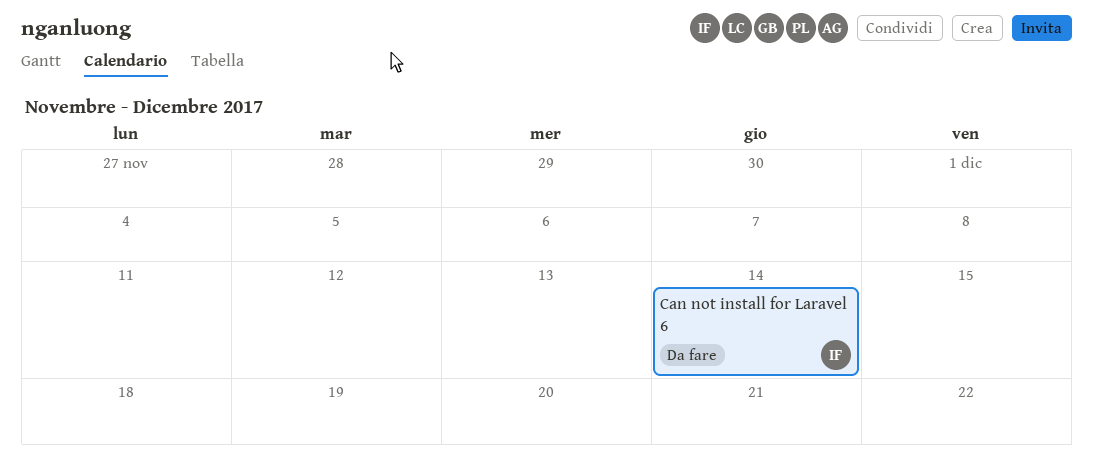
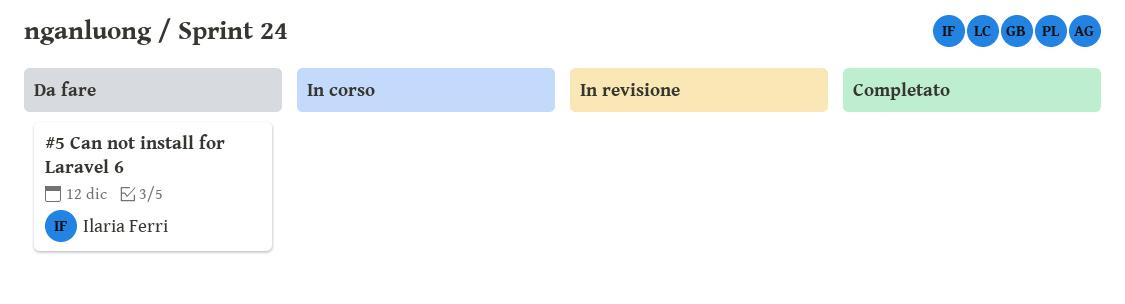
Can not install for Laravel 6, due: Dec 14 -> Dec 12

